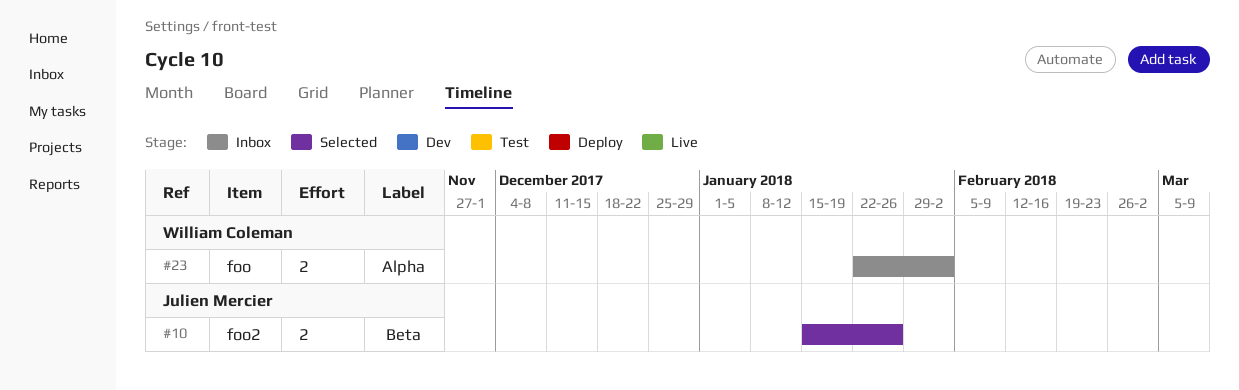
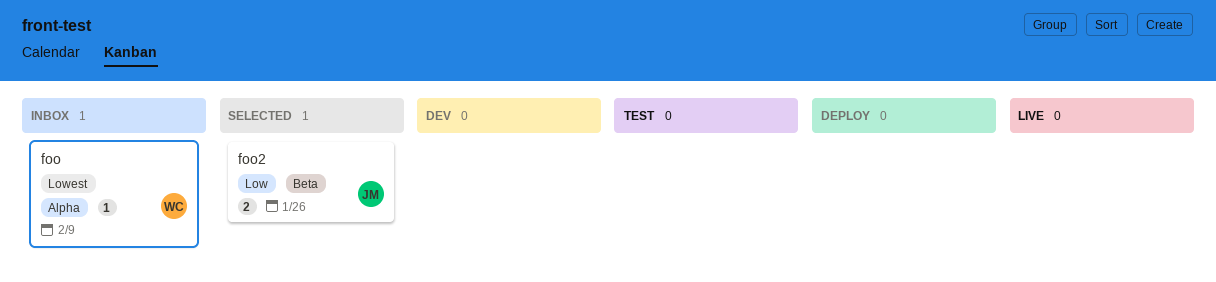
foo, estimate: 2 -> 1
foo, due: Feb 2 -> Feb 9

